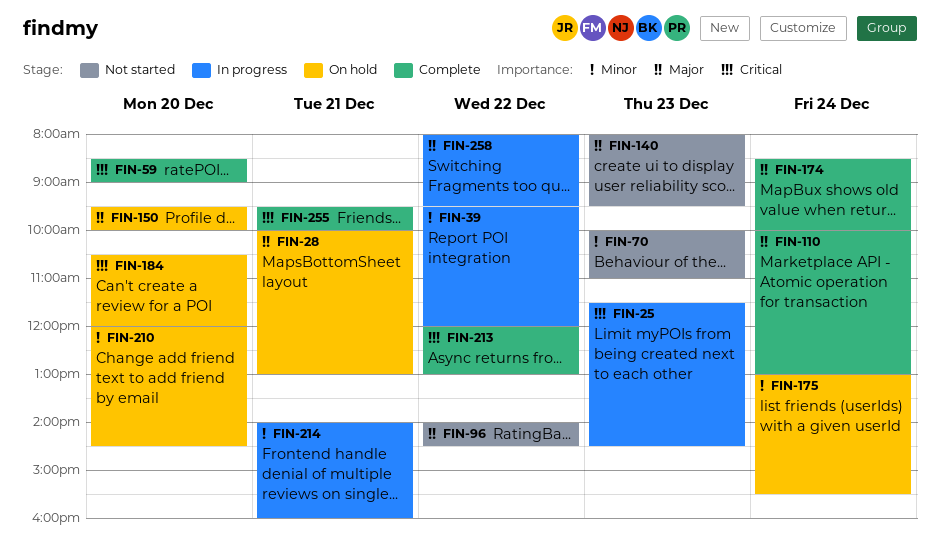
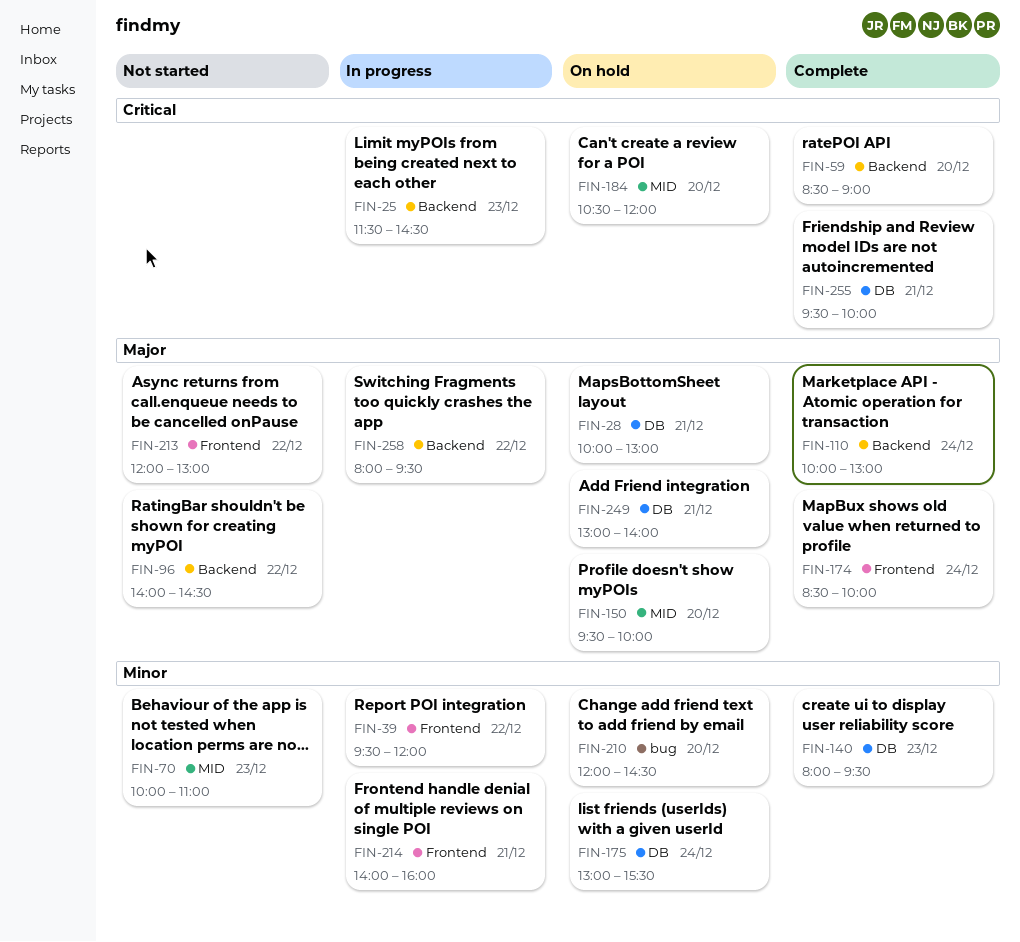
FIN-140, status: Not started -> Complete
FIN-140, priority: Major -> Minor
FIN-213, status: Complete -> Not started
FIN-213, priority: Critical -> Major
FIN-249: none -> present

